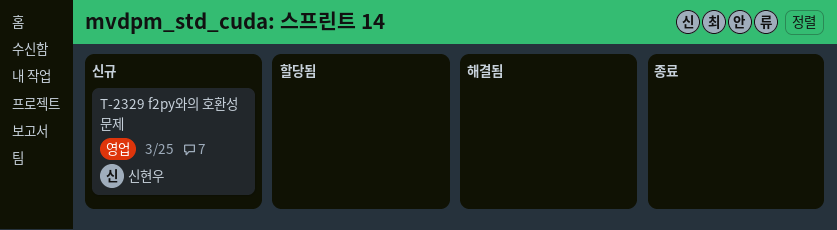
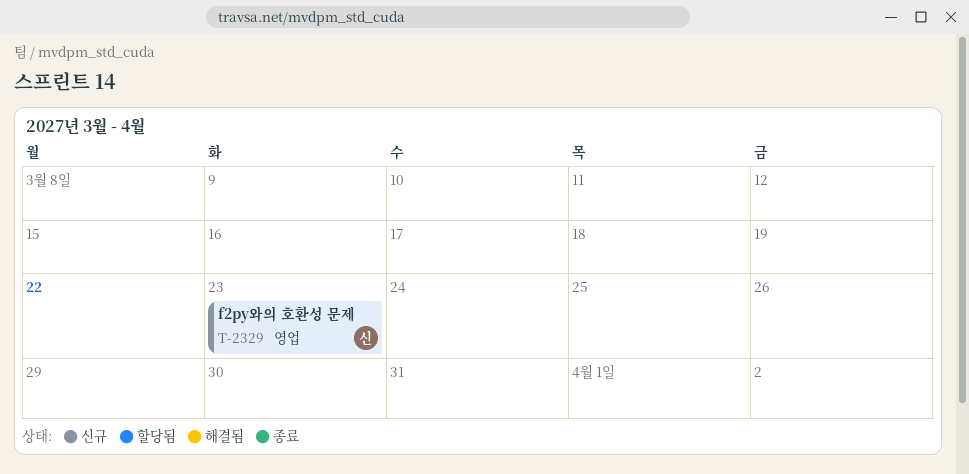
T-2329, due: Mar 25 -> Mar 23

